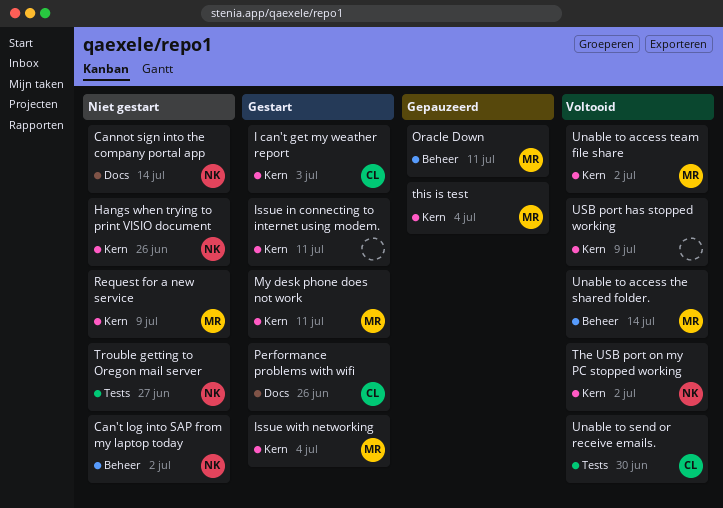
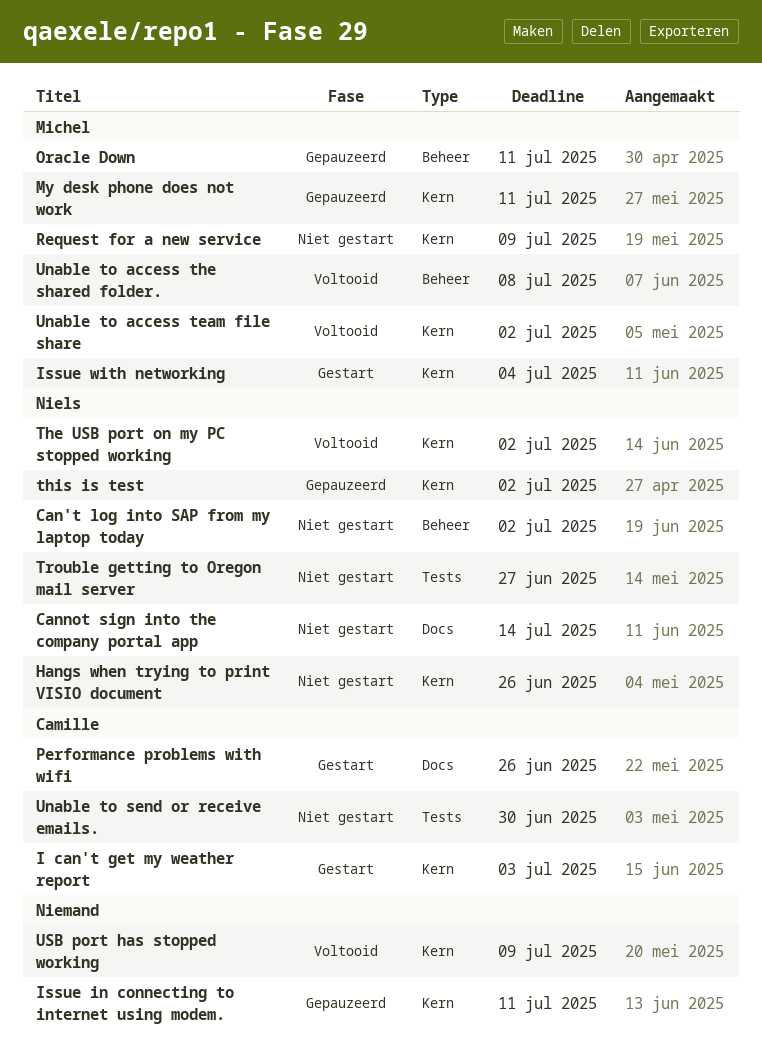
Issue in connecting to internet using modem., status: Gestart -> Gepauzeerd
My desk phone does not work, status: Gestart -> Gepauzeerd
this is test, owner: Michel -> Niels
this is test, due: Jul 4 -> Jul 2
Unable to access the shared folder., due: Jul 14 -> Jul 8
Unable to send or receive emails., status: Voltooid -> Niet gestart

